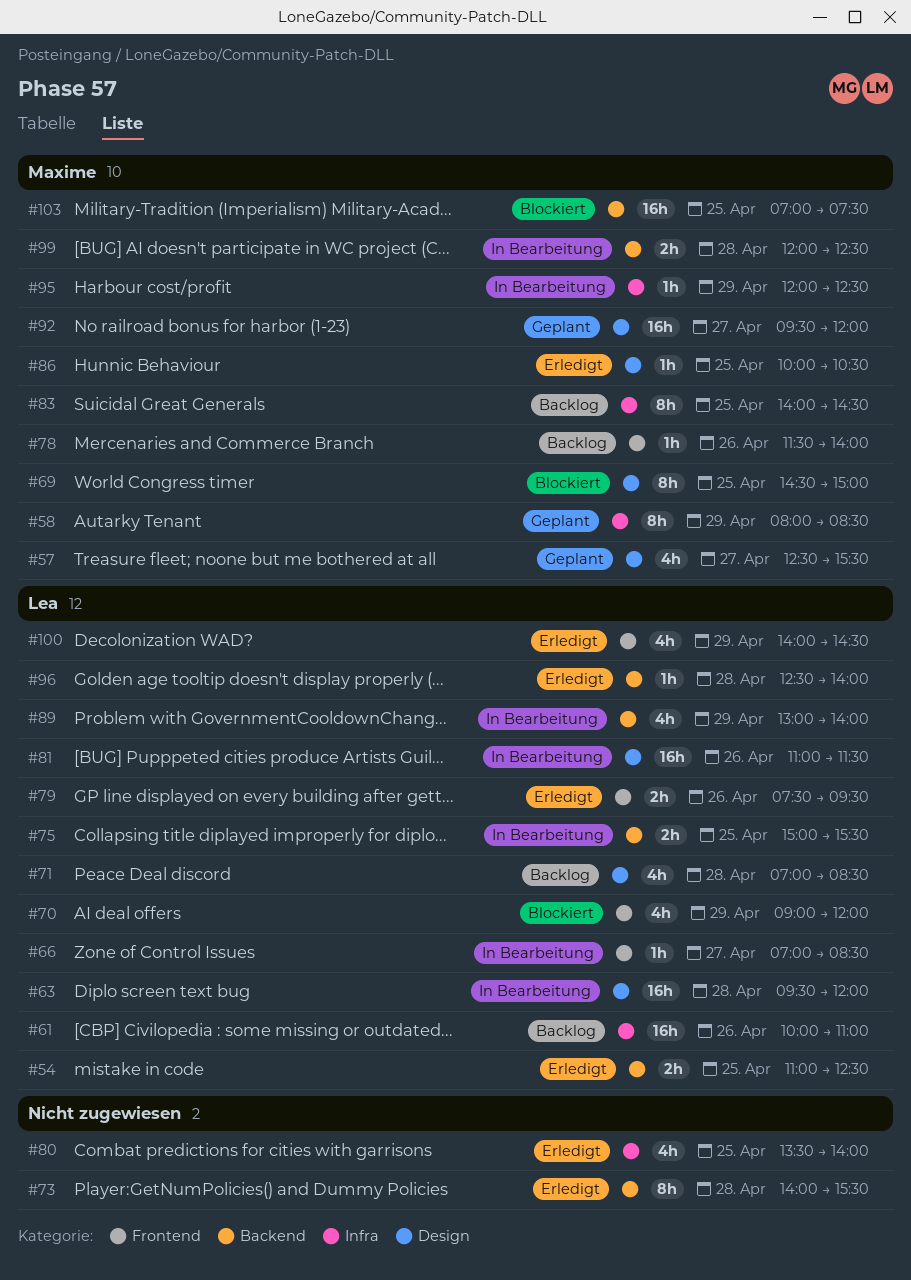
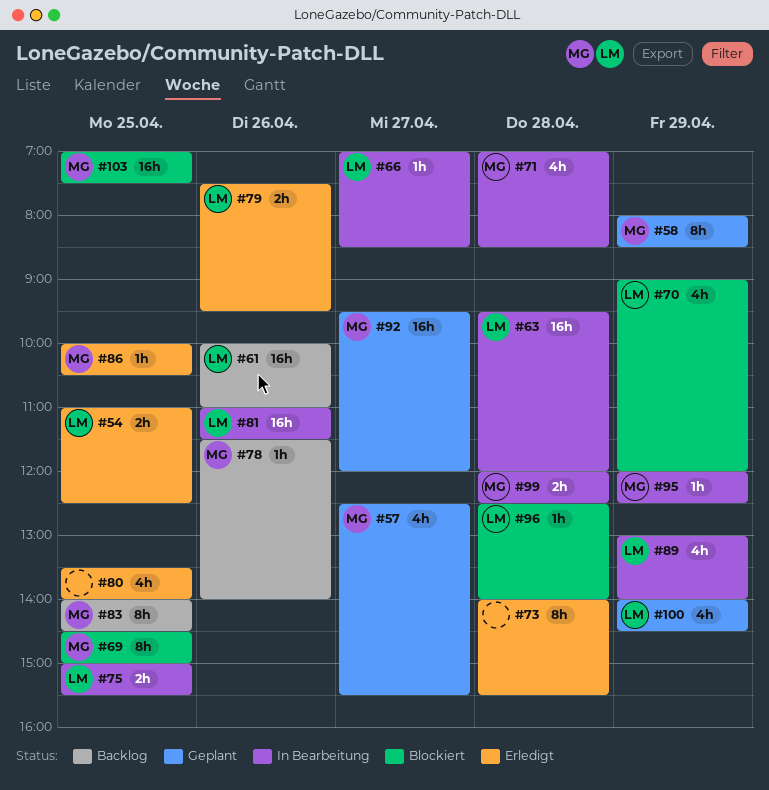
#71, status: Backlog -> In Bearbeitung
#71, owner: Lea -> Maxime
#96, status: Erledigt -> Blockiert
#100, status: Erledigt -> Geplant

